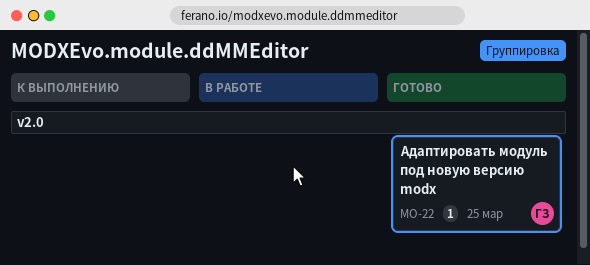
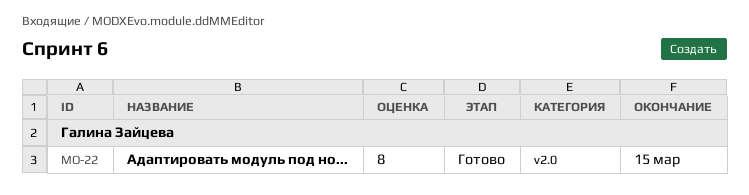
MO-22, estimate: 1 -> 8
MO-22, due: Mar 25 -> Mar 15

